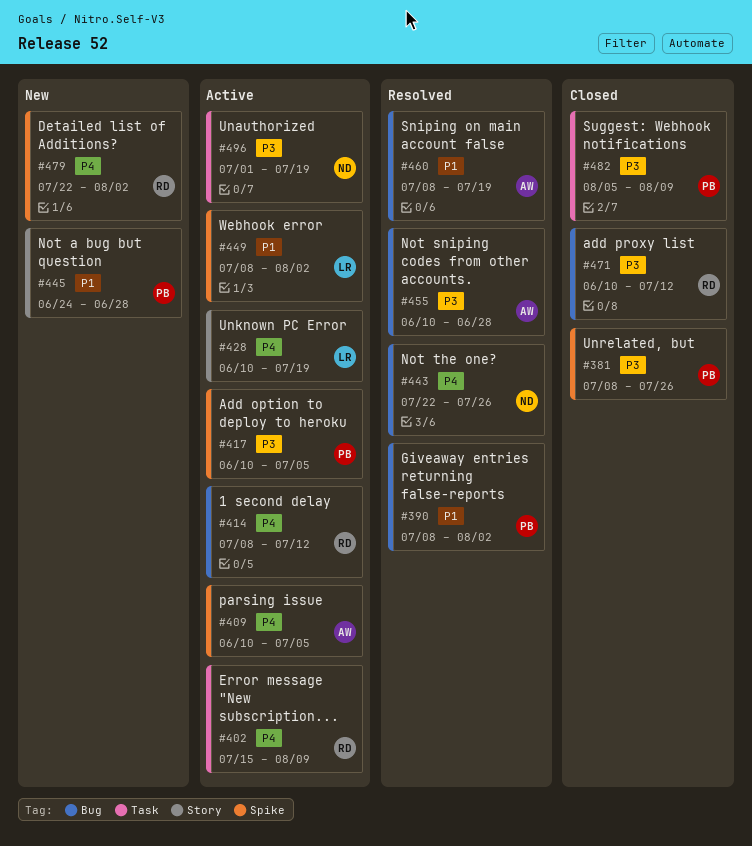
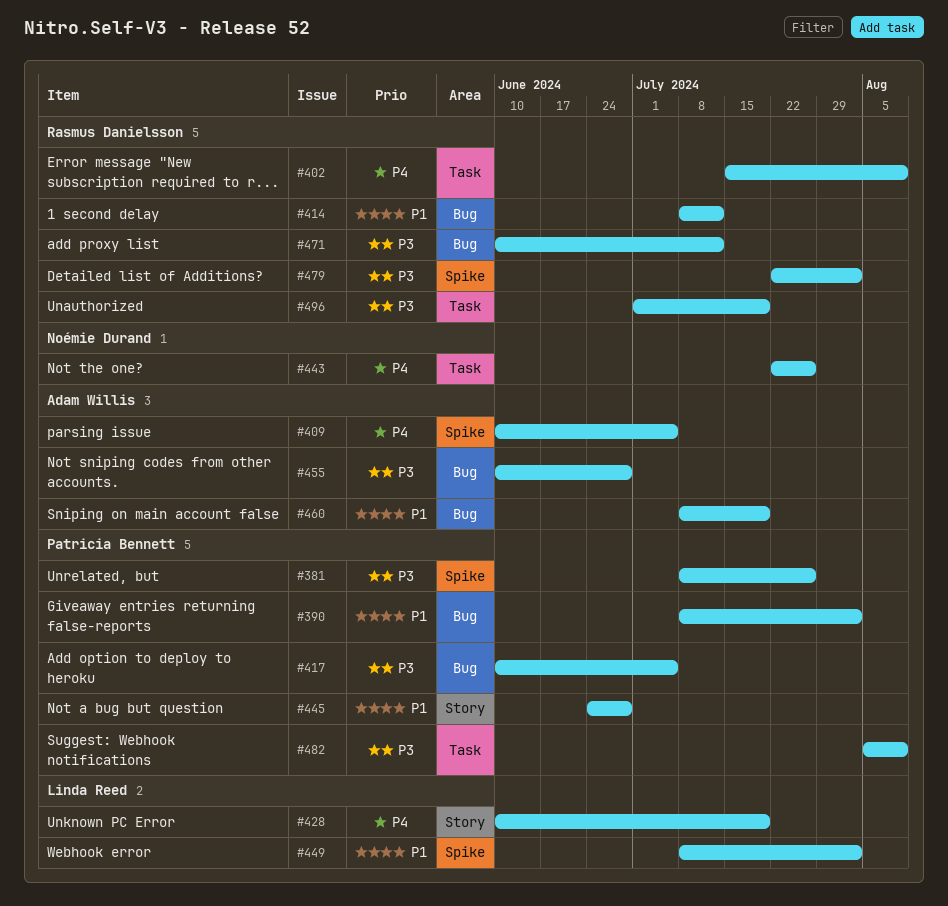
#414, priority: P4 -> P1
#417, label: Spike -> Bug
#443, label: Bug -> Task
#479, priority: P4 -> P3
#496, owner: Noémie Durand -> Rasmus Danielsson

